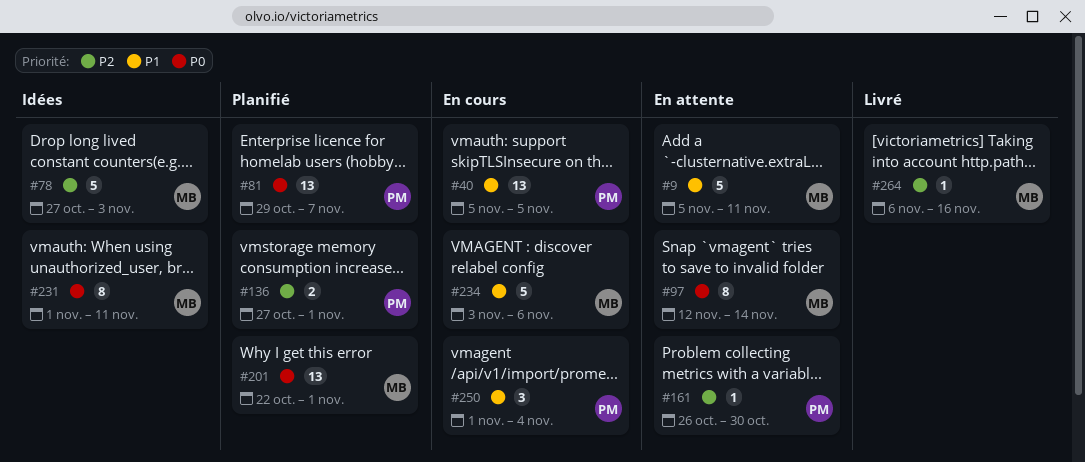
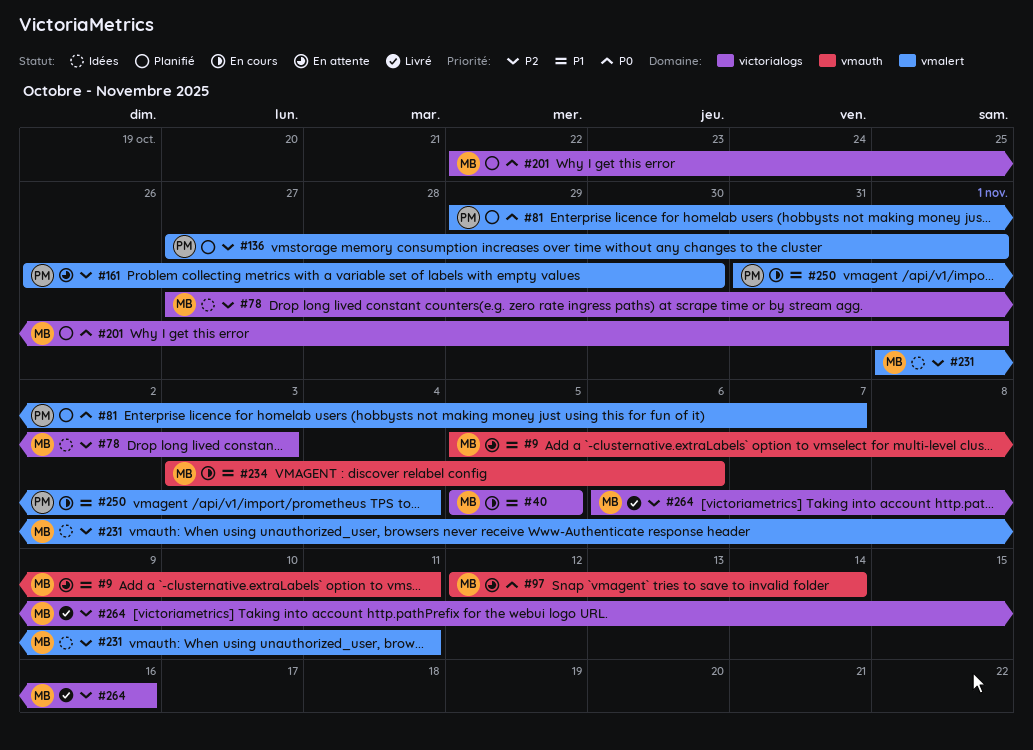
#40, owner: PM -> MB
#231, priority: P0 -> P2
#250, start: Nov 1 -> Oct 31

